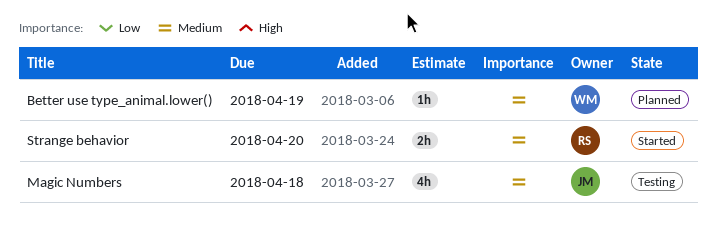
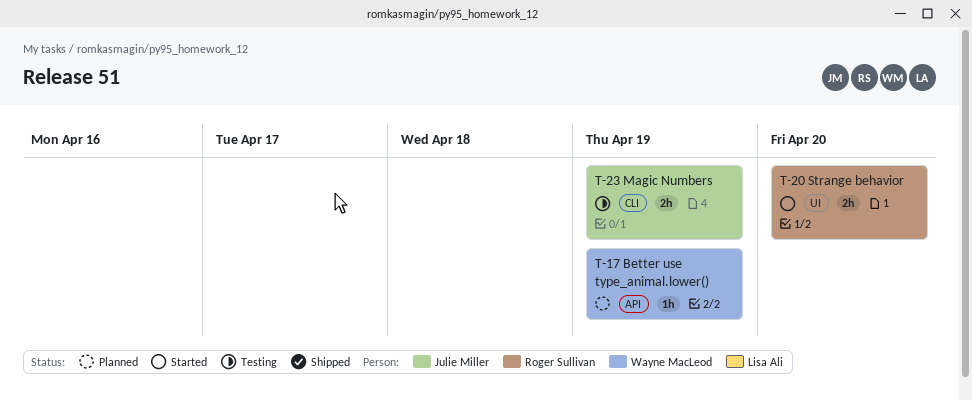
Magic Numbers, estimate: 4h -> 2h
Magic Numbers, due: Apr 18 -> Apr 19

